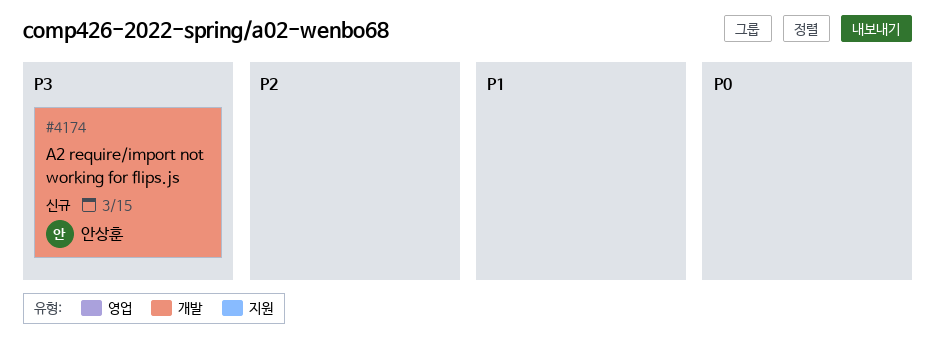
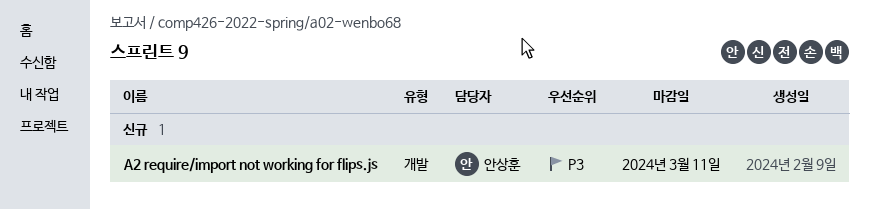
A2 require/import not working for flips.js, due: Mar 15 -> Mar 11

